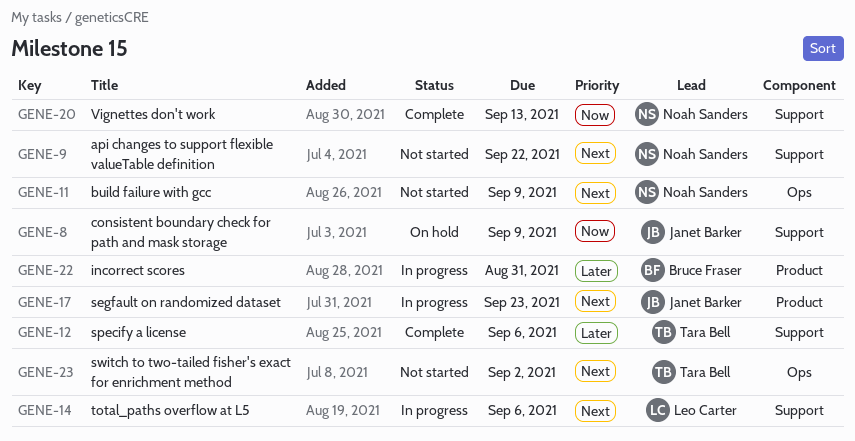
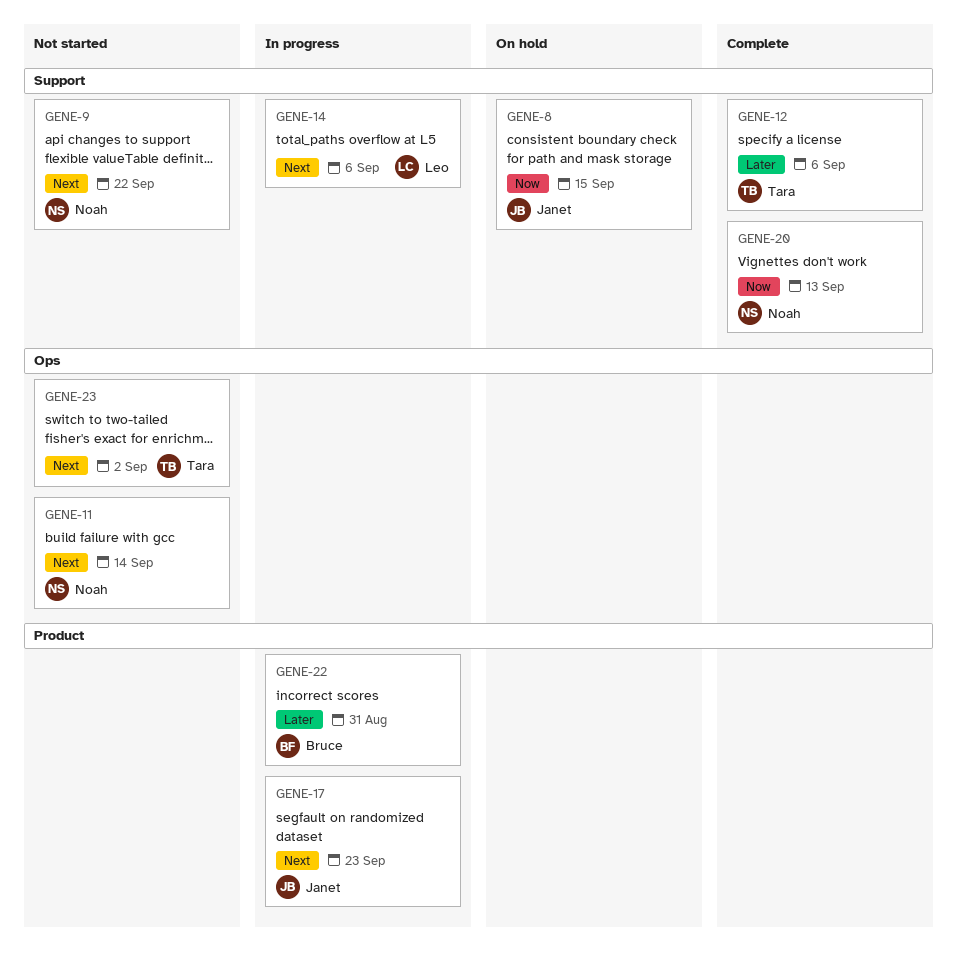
GENE-8, due: Sep 9 -> Sep 15
GENE-11, due: Sep 9 -> Sep 14

